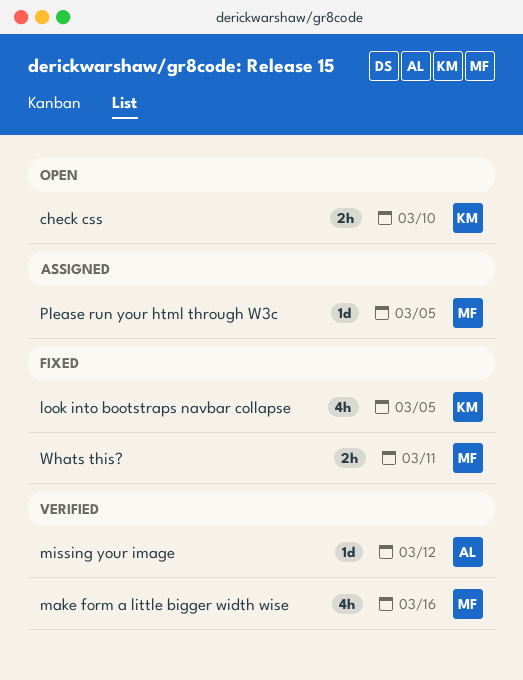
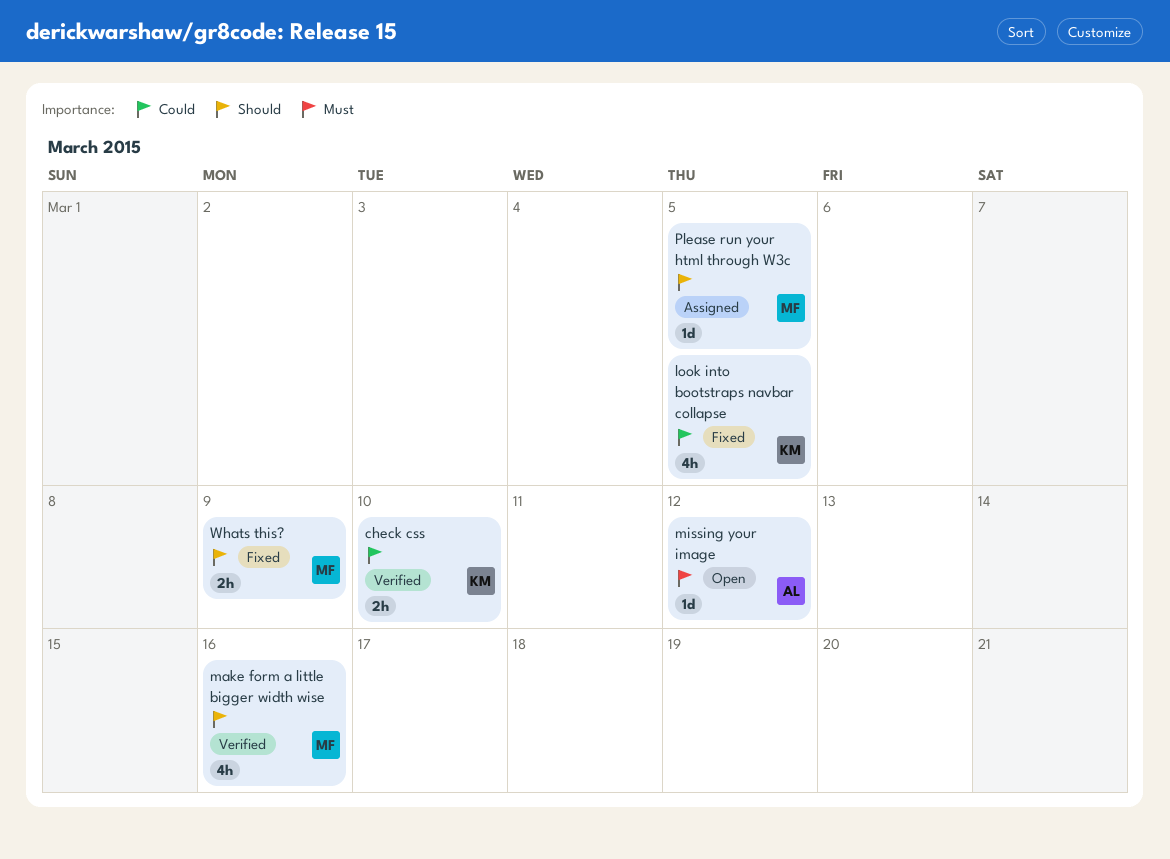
check css, status: Open -> Verified
missing your image, status: Verified -> Open
Whats this?, due: Mar 11 -> Mar 9

